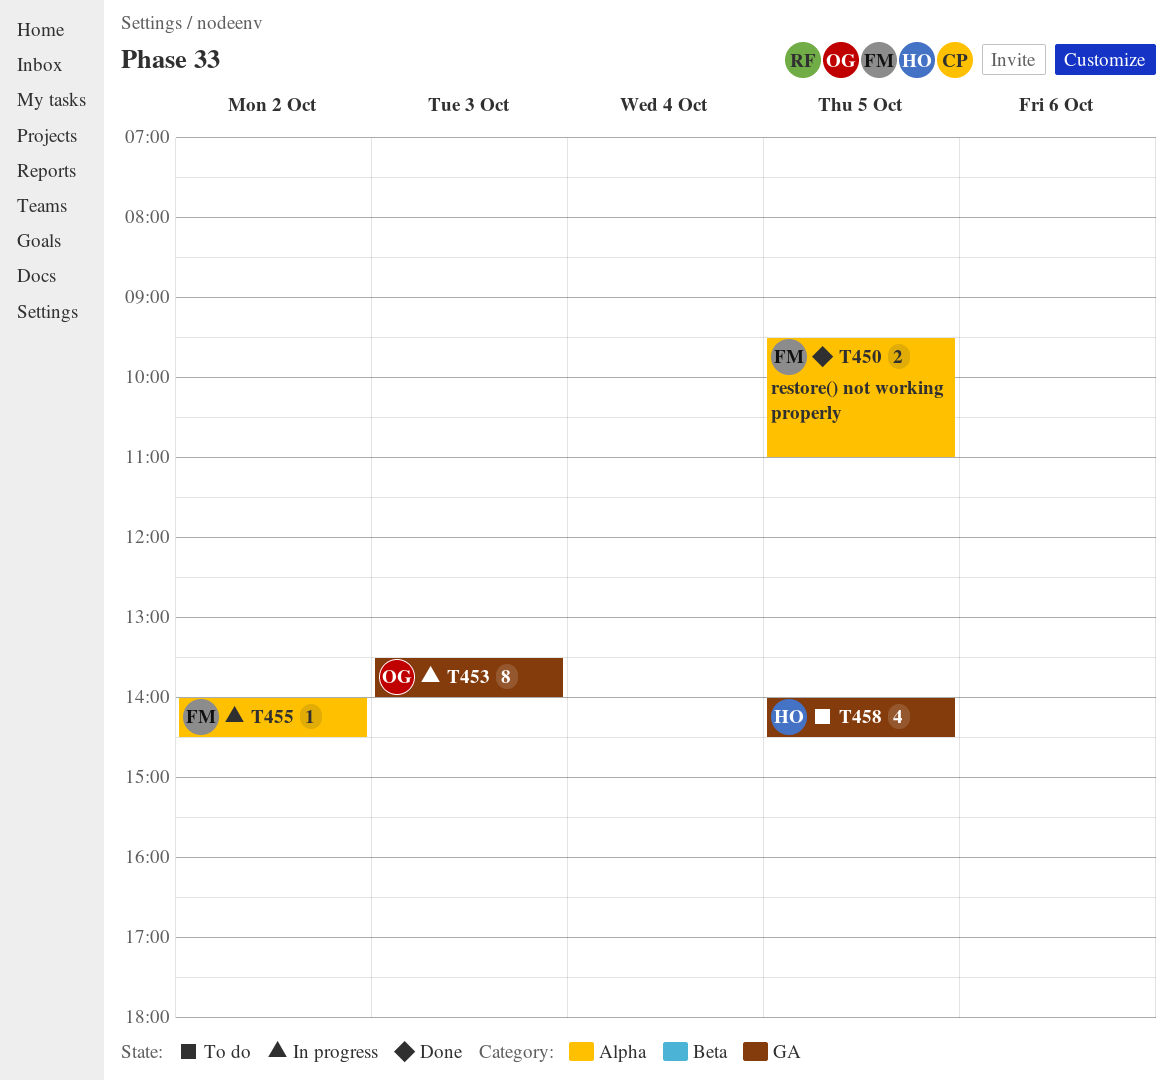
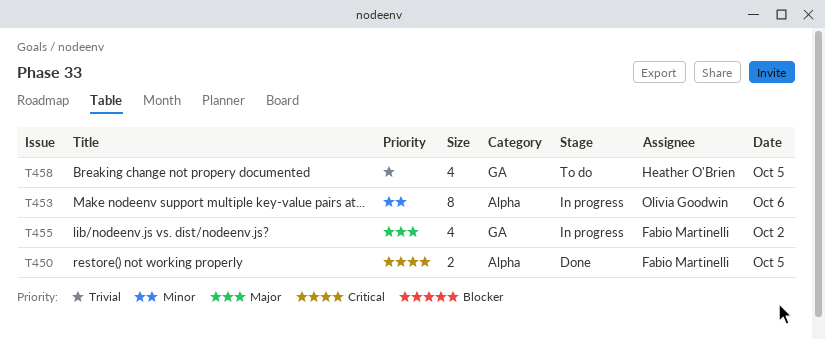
T453, label: GA -> Alpha
T453, day: Oct 3 -> Oct 6
T455, label: Alpha -> GA
T455, estimate: 1 -> 4

